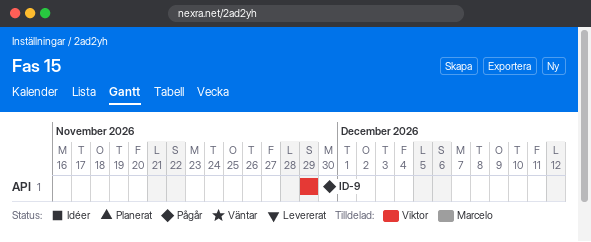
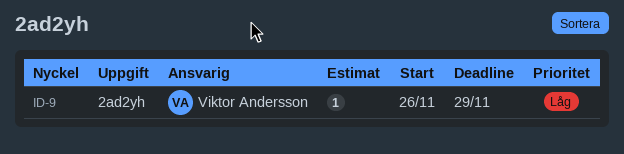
ID-9, start: Nov 29 -> Nov 26

